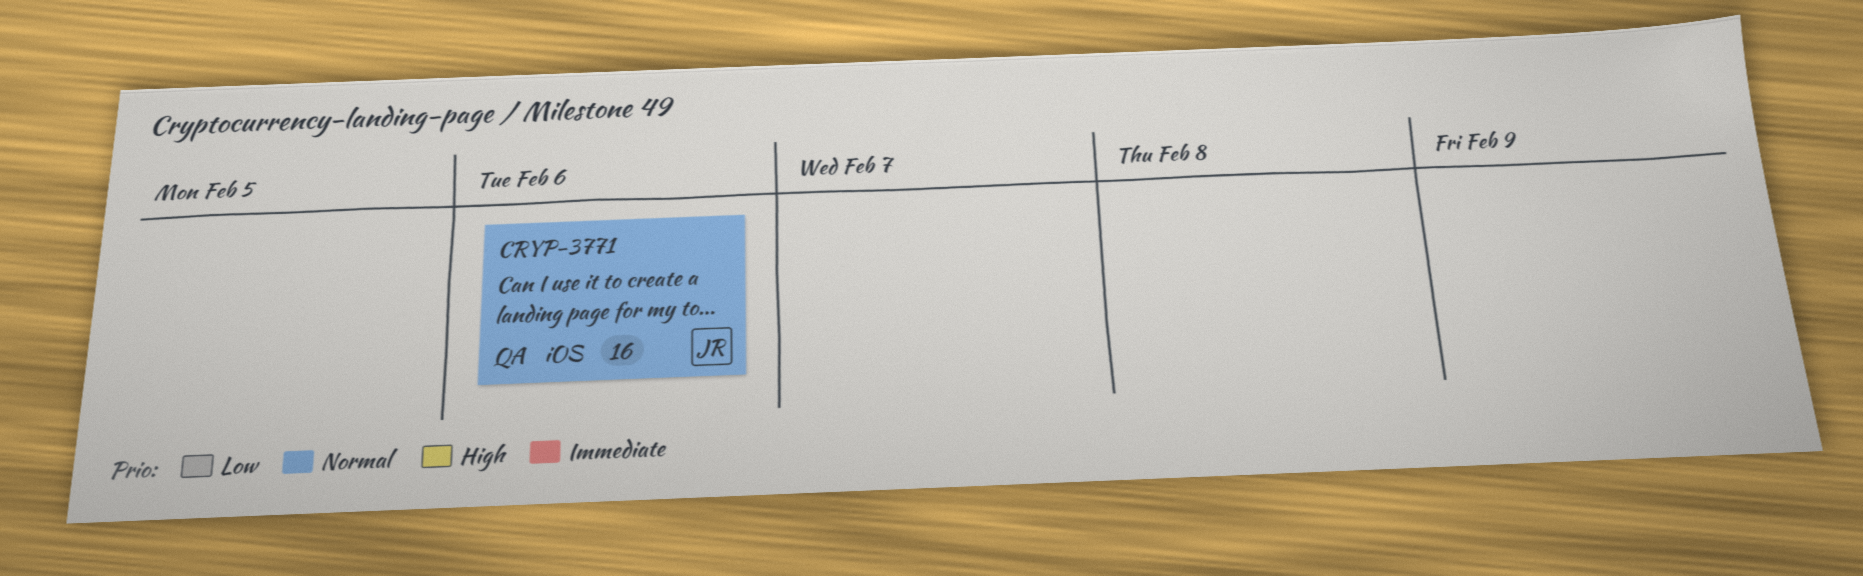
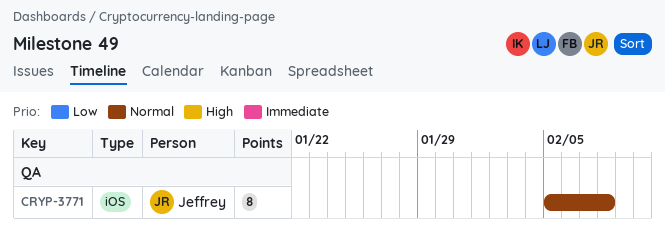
CRYP-3771, estimate: 16 -> 8
CRYP-3771, due: Feb 6 -> Feb 8

